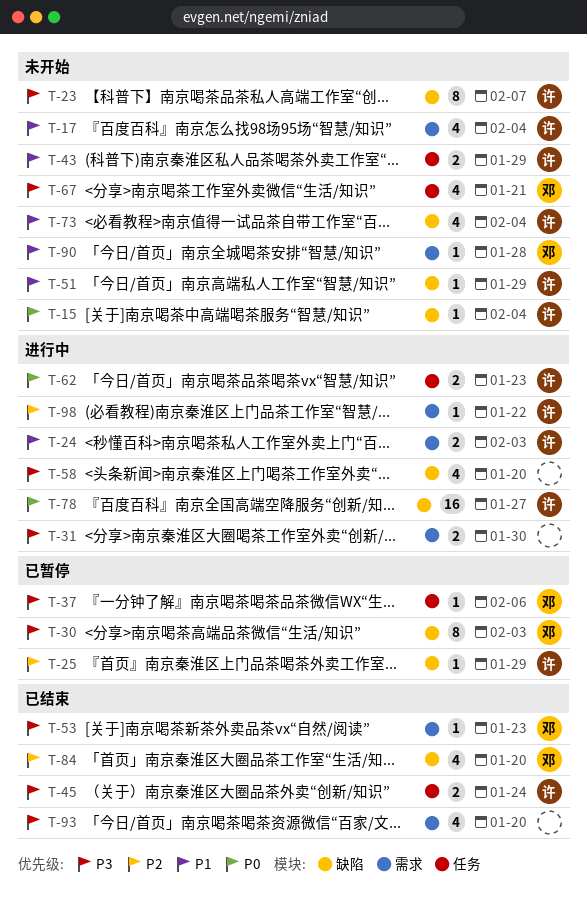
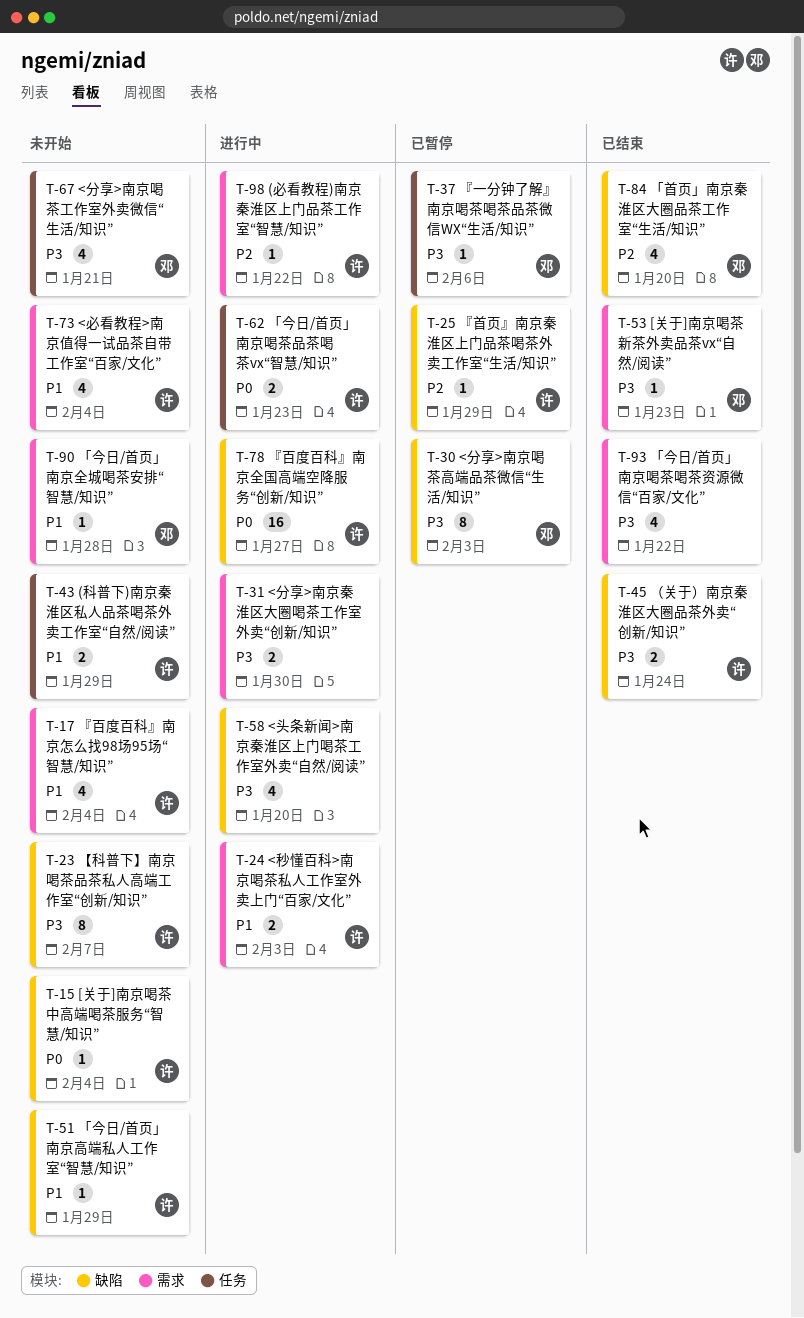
T-45, label: 任务 -> 缺陷
T-73, label: 缺陷 -> 需求
T-93, due: Jan 20 -> Jan 22

